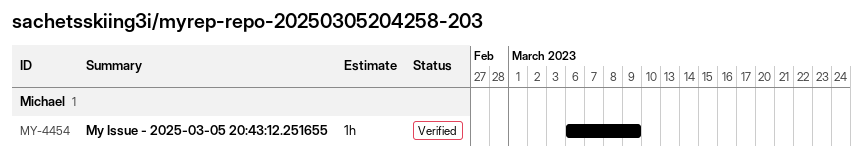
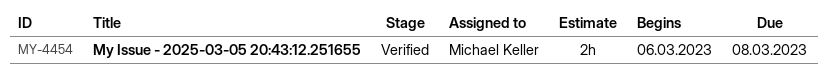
MY-4454, estimate: 1h -> 2h
MY-4454, due: Mar 9 -> Mar 8

